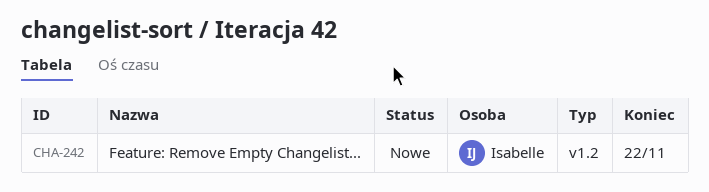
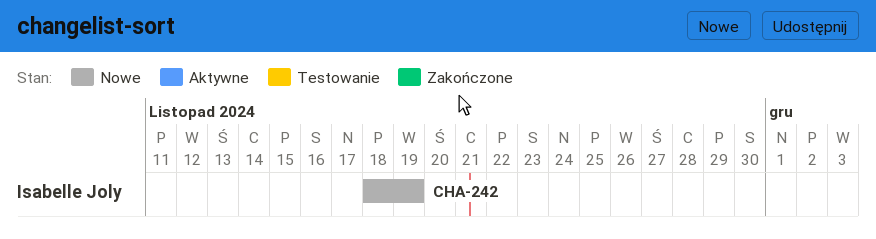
CHA-242, due: Nov 22 -> Nov 19

